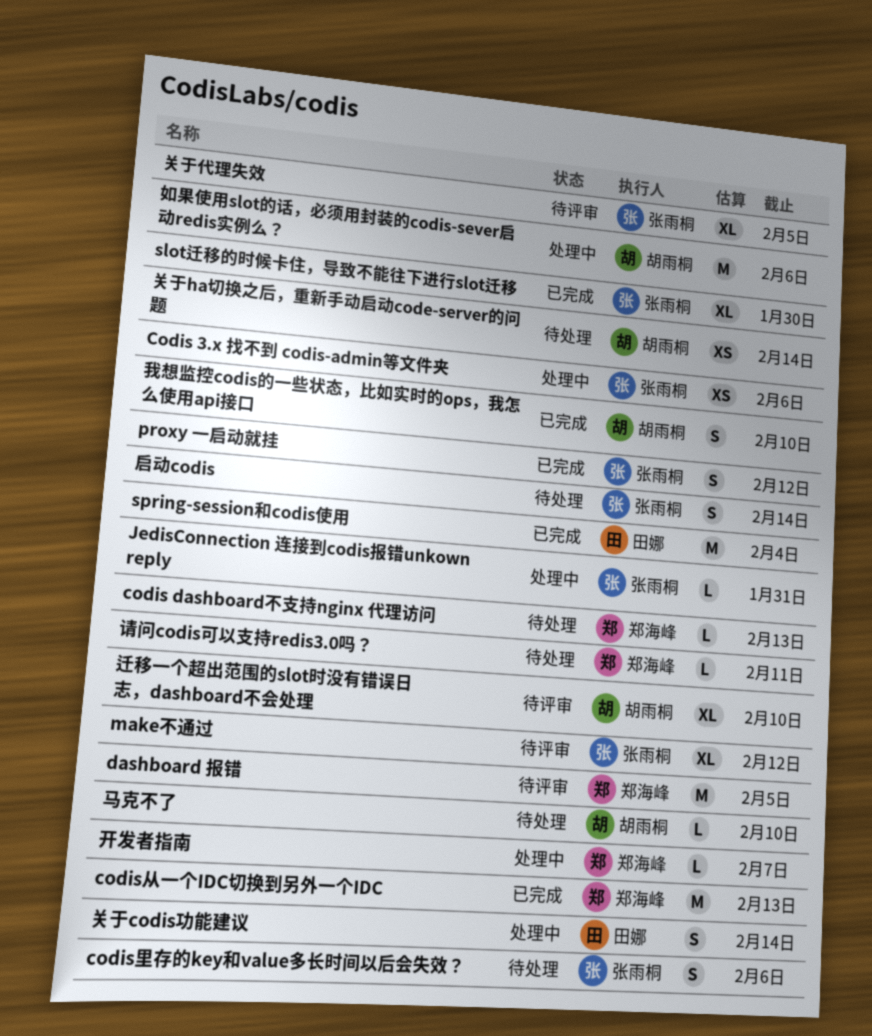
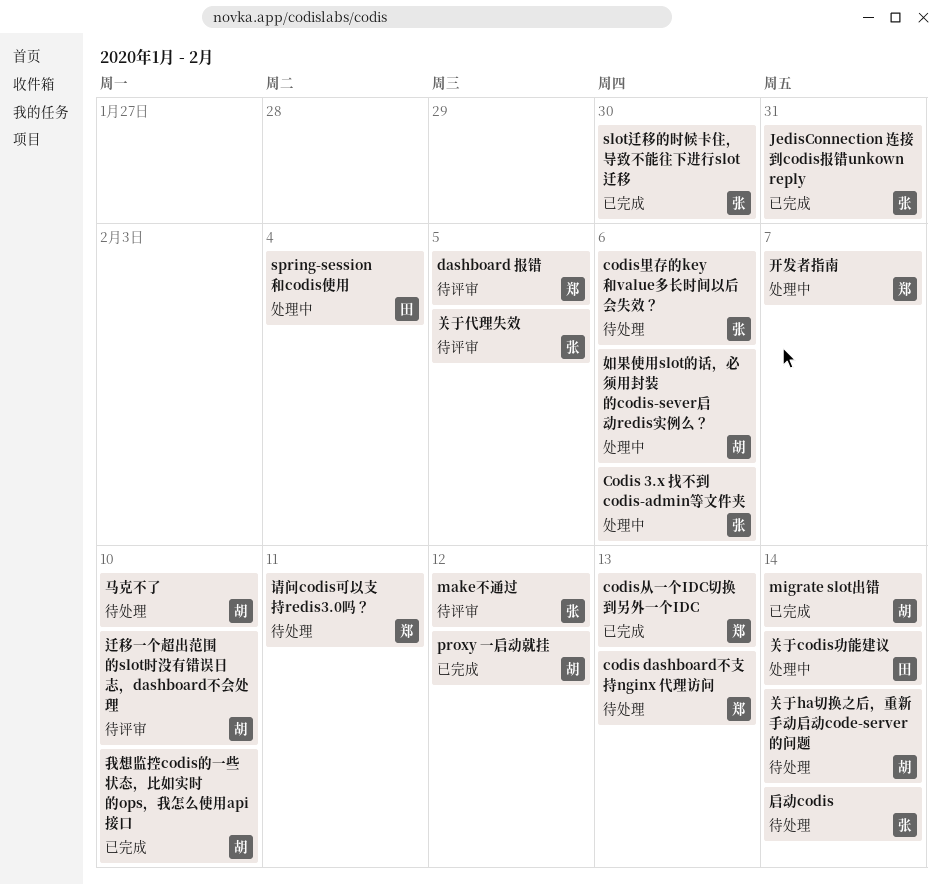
JedisConnection 连接到codis报错unkown reply, status: 处理中 -> 已完成
migrate slot出错: none -> present
proxy 一启动就挂, owner: 张雨桐 -> 胡雨桐
spring-session和codis使用, status: 已完成 -> 处理中

